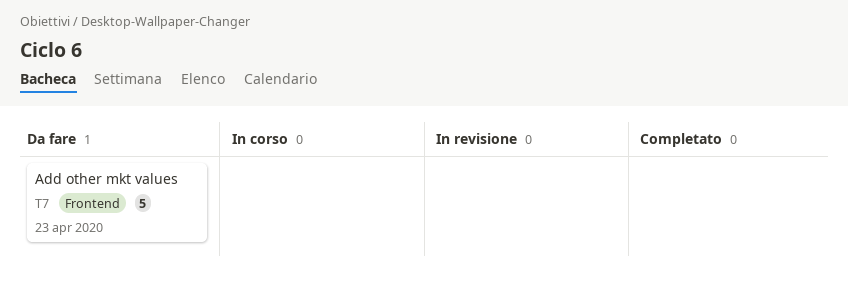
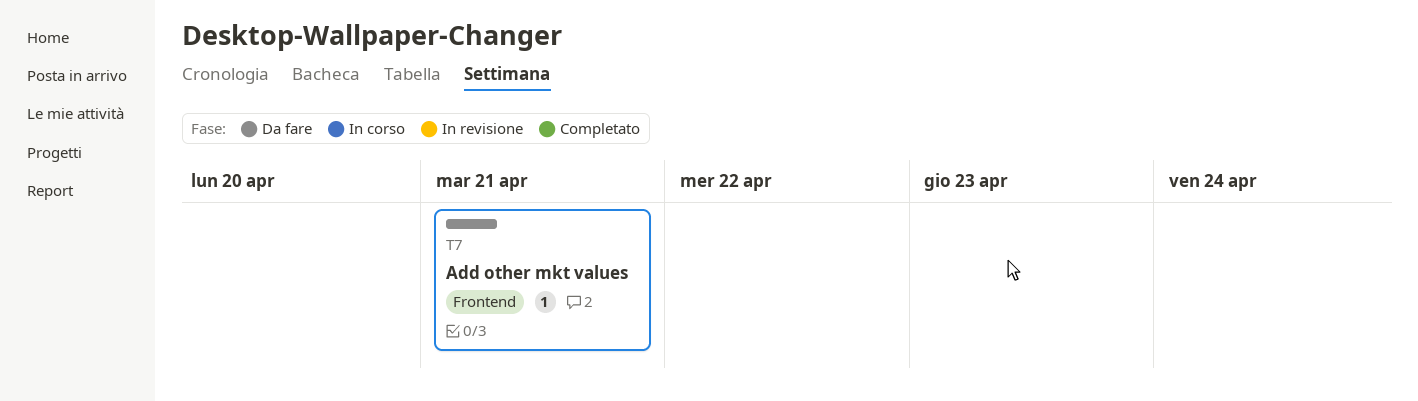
T7, estimate: 5 -> 1
T7, due: Apr 23 -> Apr 21

